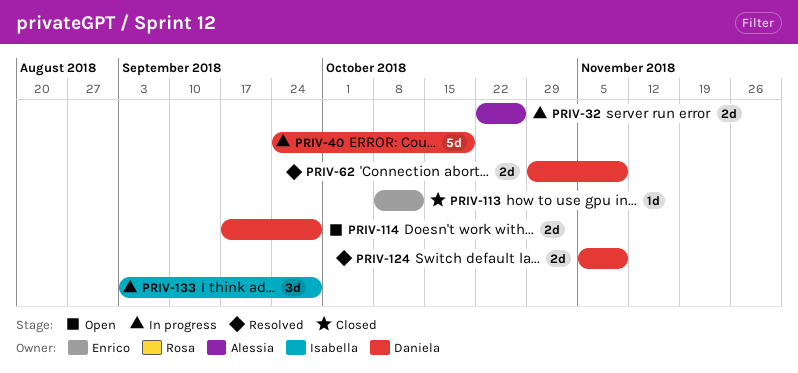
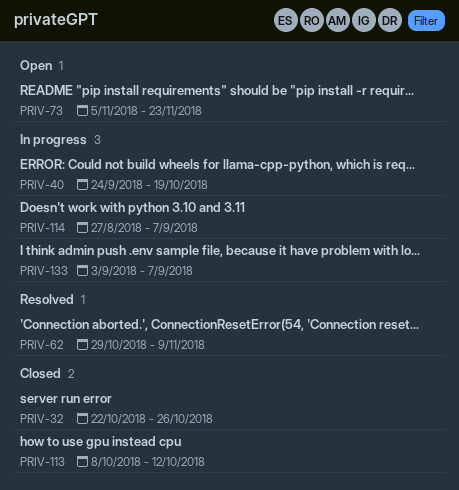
PRIV-32, status: In progress -> Closed
PRIV-73: none -> present
PRIV-114, status: Open -> In progress
PRIV-114, start: Sep 17 -> Aug 27
PRIV-114, due: Sep 28 -> Sep 7
PRIV-124: present -> none
PRIV-133, due: Sep 28 -> Sep 7

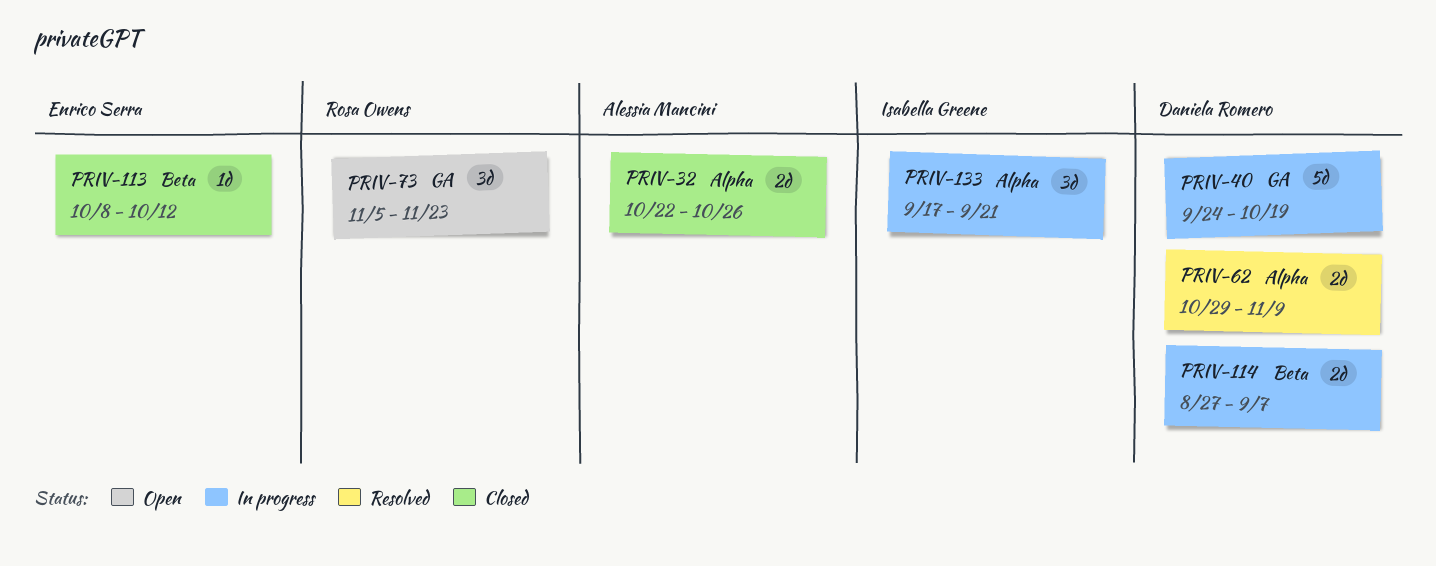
PRIV-133, start: Sep 3 -> Sep 17
PRIV-133, due: Sep 7 -> Sep 21

